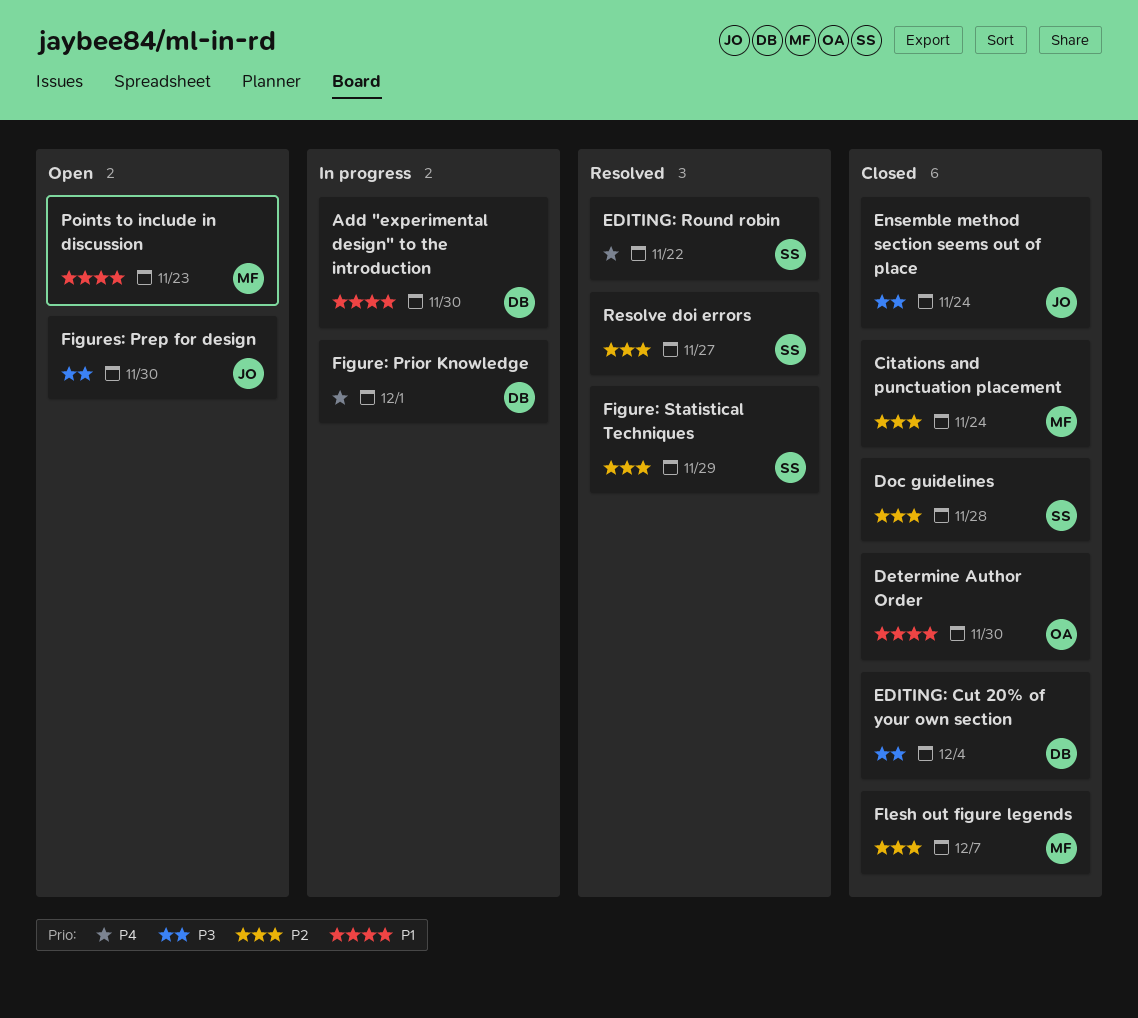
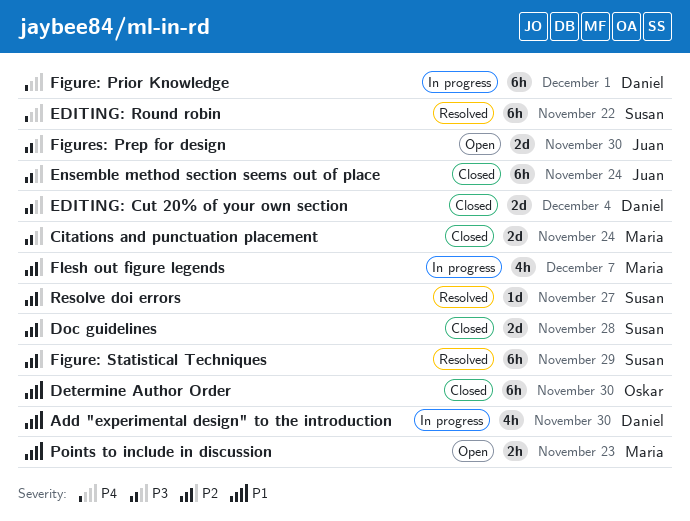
Citations and punctuation placement, priority: P2 -> P3
Flesh out figure legends, status: Closed -> In progress

